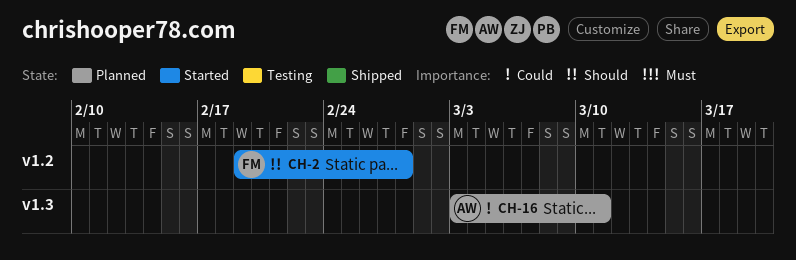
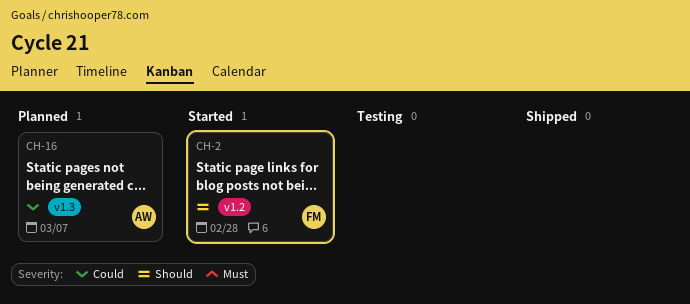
CH-16, due: Mar 11 -> Mar 7

